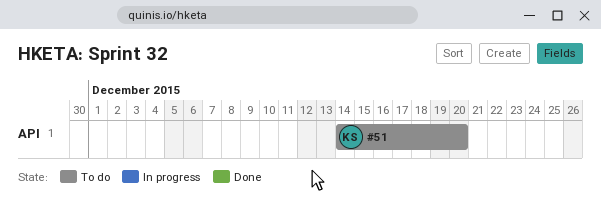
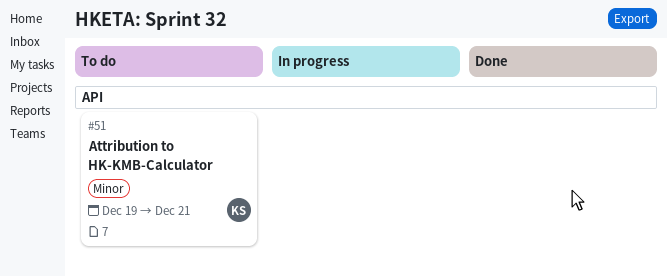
#51, start: Dec 14 -> Dec 19
#51, due: Dec 20 -> Dec 21

